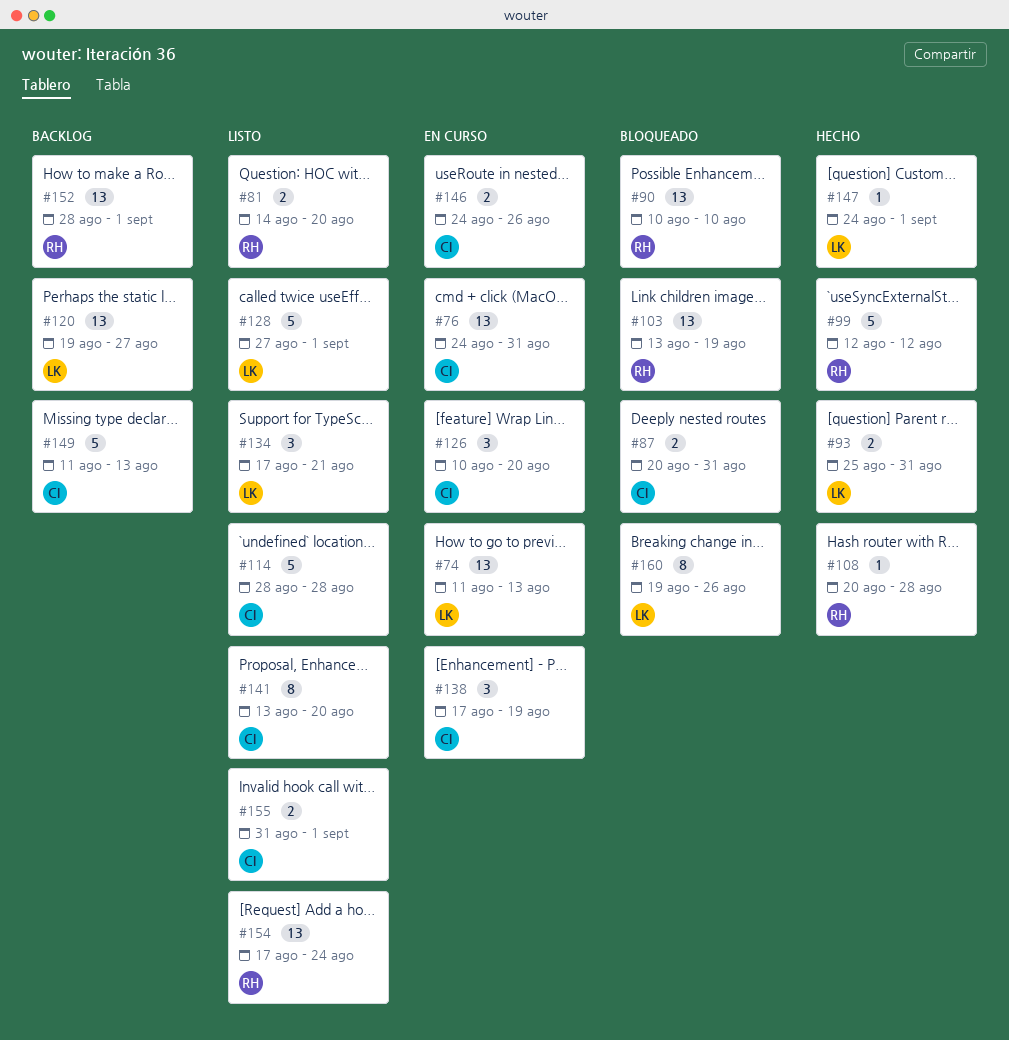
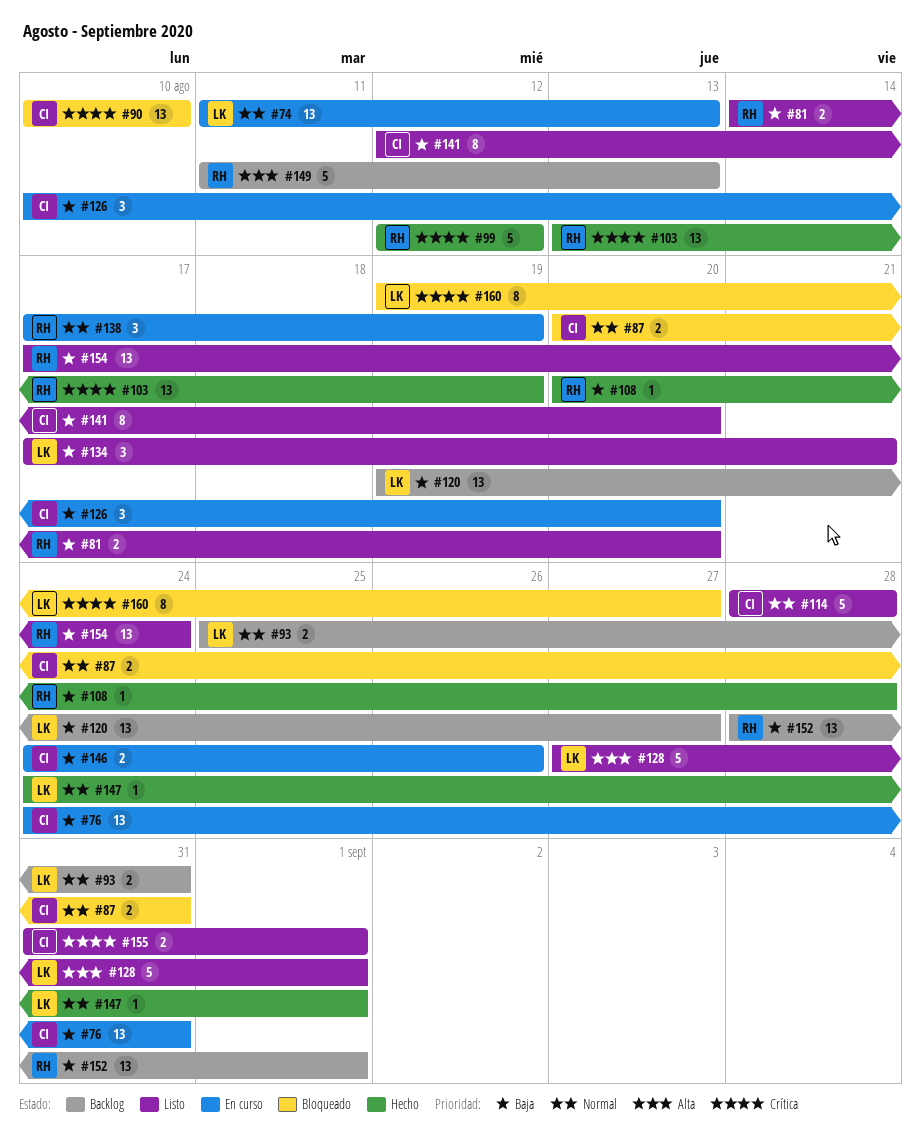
#90, owner: RH -> CI
#93, status: Hecho -> Backlog
#103, status: Bloqueado -> Hecho
#138, owner: CI -> RH
#141, start: Aug 13 -> Aug 12
#149, owner: CI -> RH
#160, due: Aug 26 -> Aug 27

